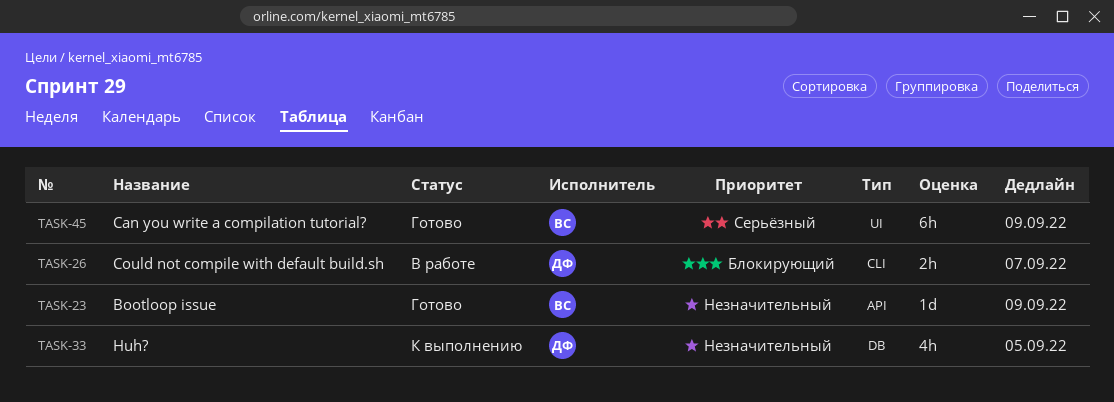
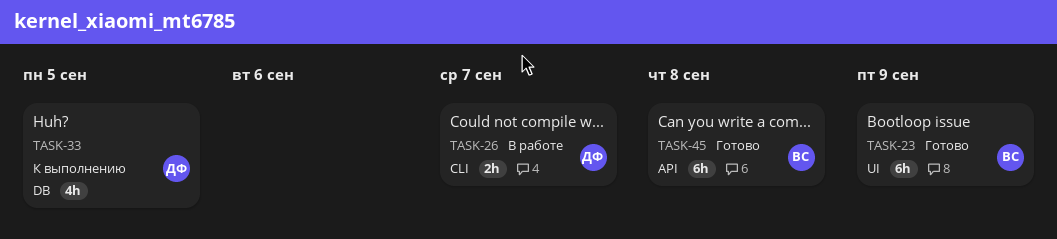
TASK-23, label: API -> UI
TASK-23, estimate: 1d -> 6h
TASK-45, label: UI -> API
TASK-45, due: Sep 9 -> Sep 8

